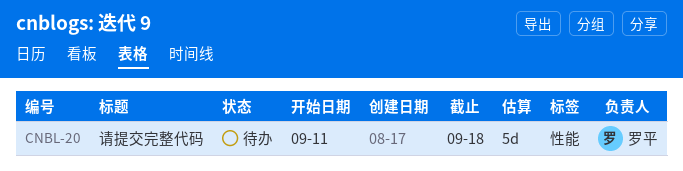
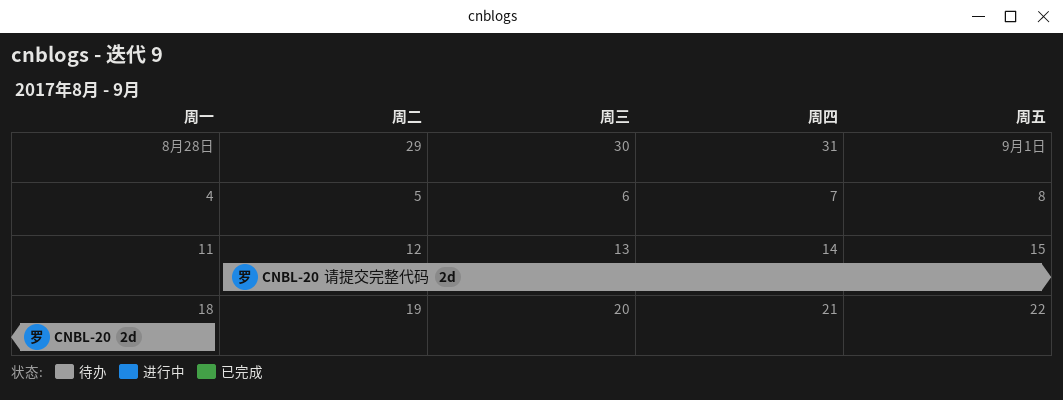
CNBL-20, estimate: 5d -> 2d
CNBL-20, start: Sep 11 -> Sep 12

